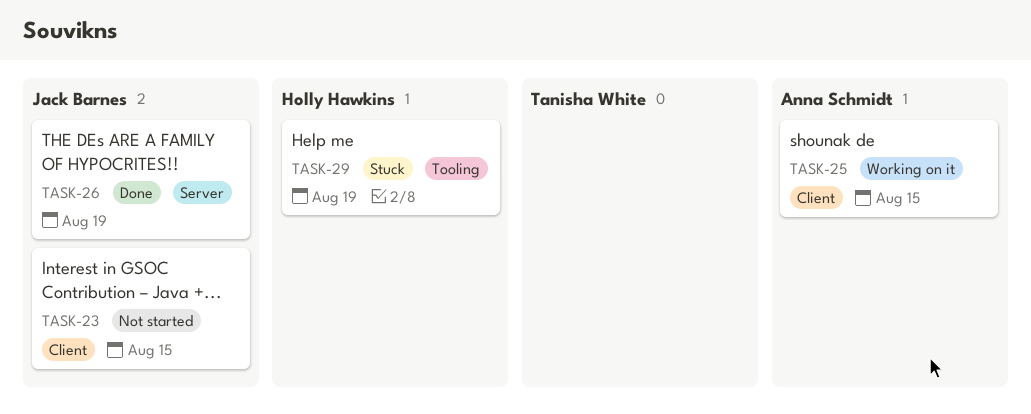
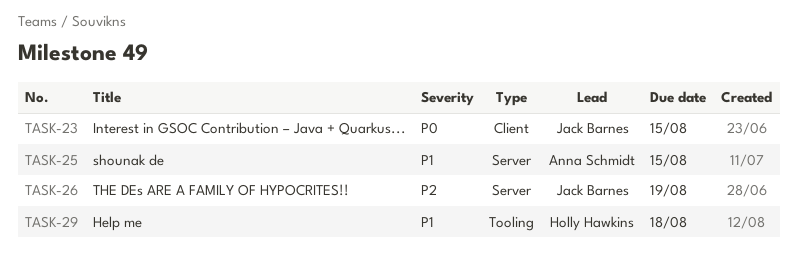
TASK-25, label: Client -> Server
TASK-29, due: Aug 19 -> Aug 18

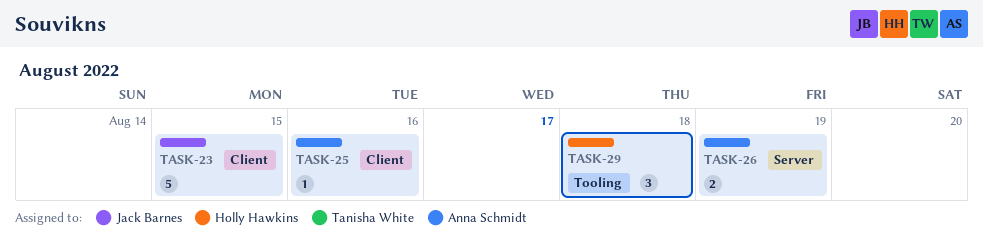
TASK-25, label: Server -> Client
TASK-25, due: Aug 15 -> Aug 16
TASK-26, owner: Jack Barnes -> Anna Schmidt

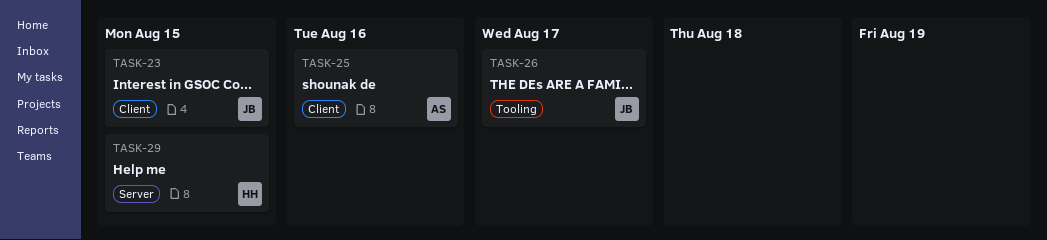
TASK-26, owner: Anna Schmidt -> Jack Barnes
TASK-26, label: Server -> Tooling
TASK-26, due: Aug 19 -> Aug 17
TASK-29, label: Tooling -> Server
TASK-29, due: Aug 18 -> Aug 15

